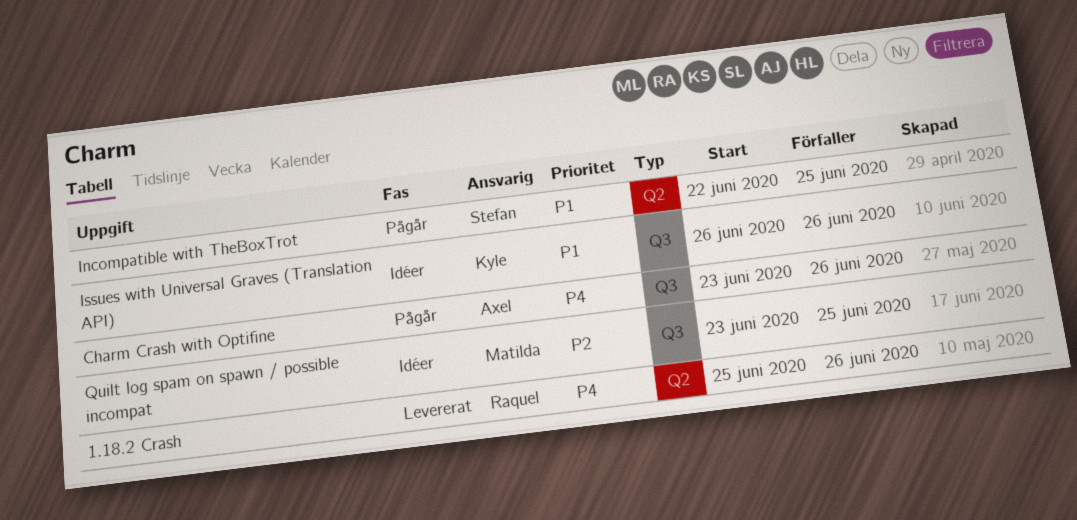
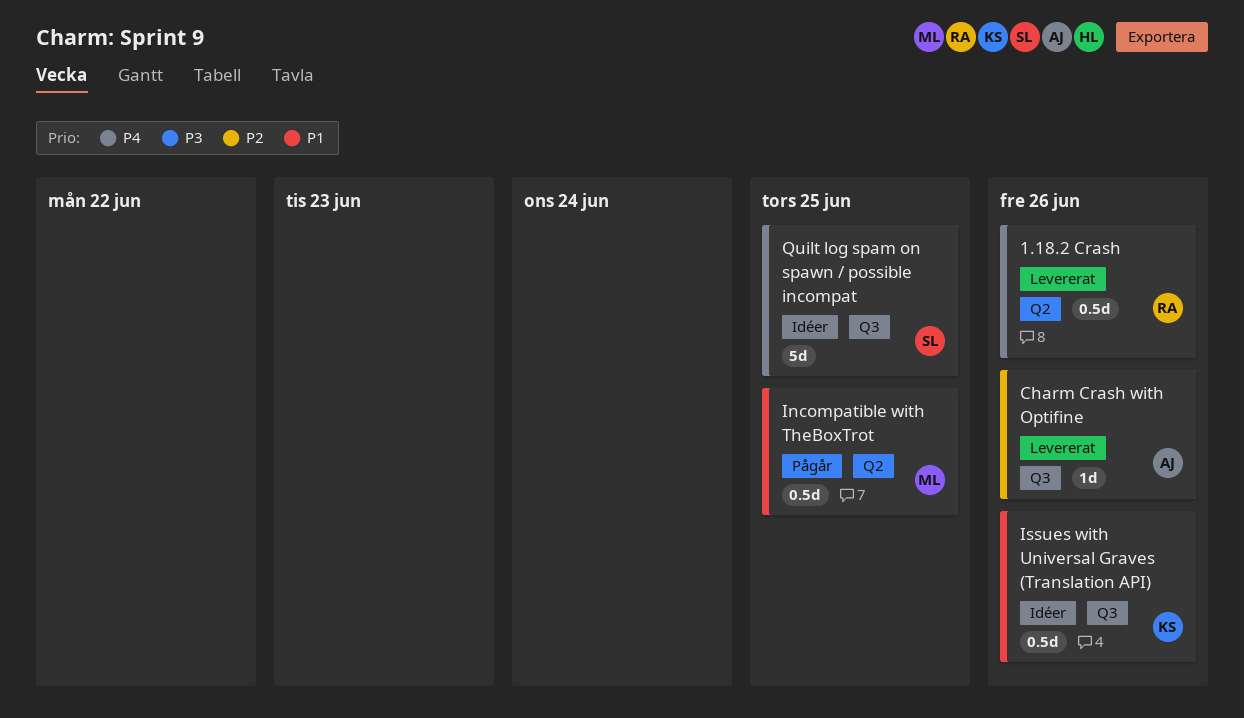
Charm Crash with Optifine, status: Pågår -> Levererat
Charm Crash with Optifine, priority: P4 -> P2
Incompatible with TheBoxTrot, owner: Stefan -> Matilda
Quilt log spam on spawn / possible incompat, owner: Matilda -> Stefan
Quilt log spam on spawn / possible incompat, priority: P2 -> P4

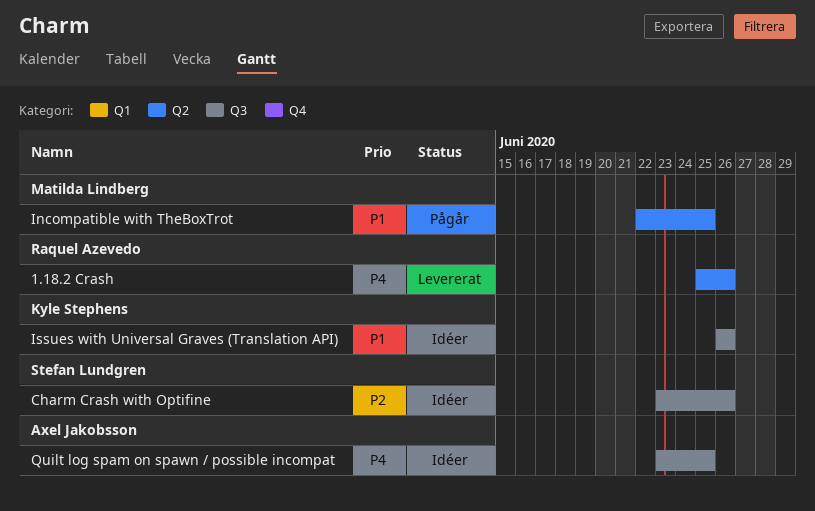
Charm Crash with Optifine, status: Levererat -> Idéer
Charm Crash with Optifine, owner: Axel Jakobsson -> Stefan Lundgren
Quilt log spam on spawn / possible incompat, owner: Stefan Lundgren -> Axel Jakobsson

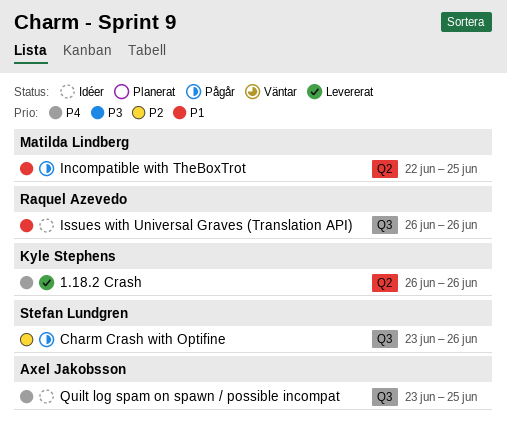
1.18.2 Crash, owner: Raquel Azevedo -> Kyle Stephens
1.18.2 Crash, start: Jun 25 -> Jun 26
Charm Crash with Optifine, status: Idéer -> Pågår
Issues with Universal Graves (Translation API), owner: Kyle Stephens -> Raquel Azevedo

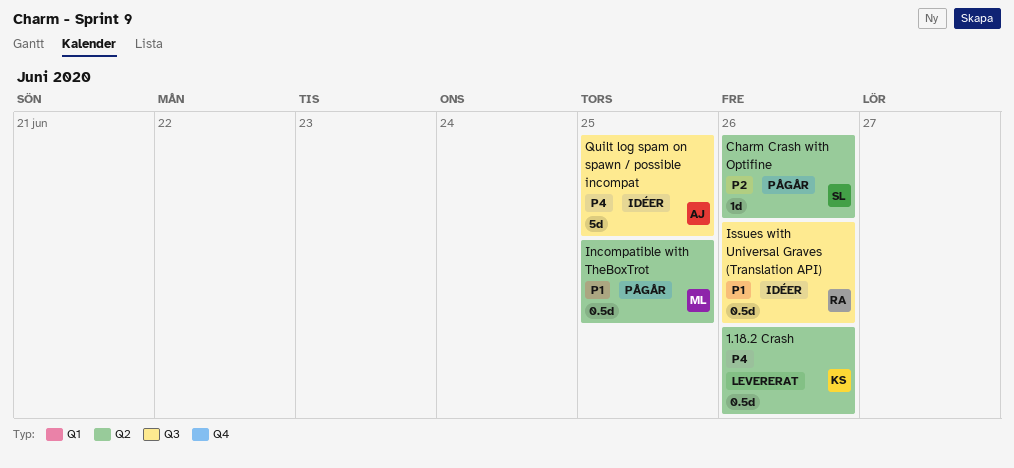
Charm Crash with Optifine, label: Q3 -> Q2

